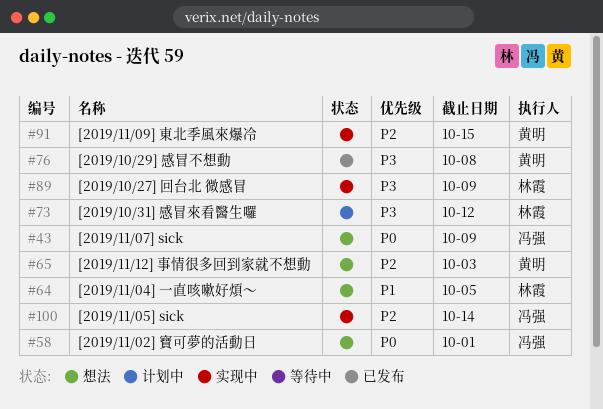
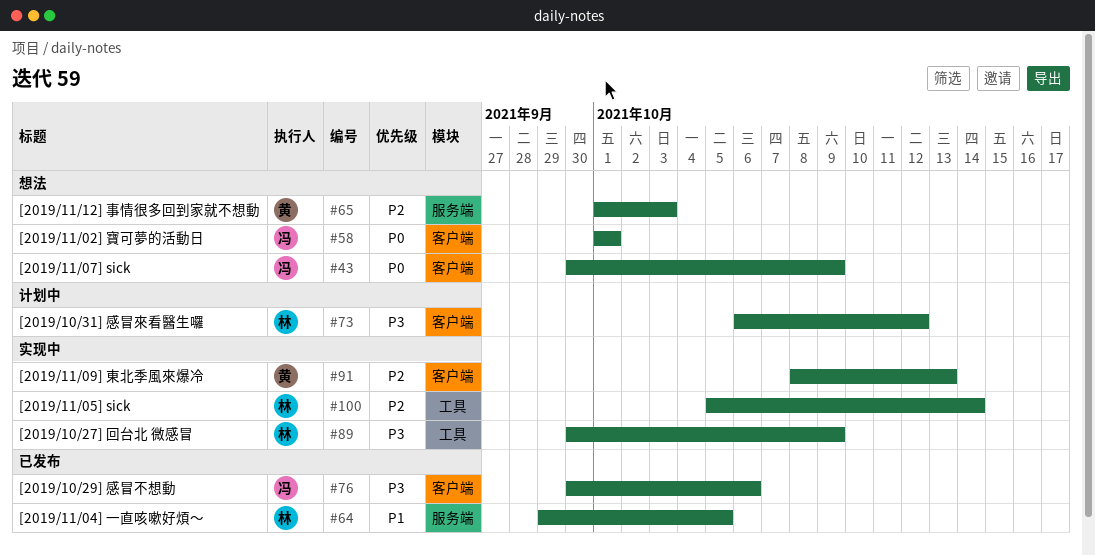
#64, status: 想法 -> 已发布
#76, owner: 黄明 -> 冯强
#76, due: Oct 8 -> Oct 6
#91, due: Oct 15 -> Oct 13
#100, owner: 冯强 -> 林霞

